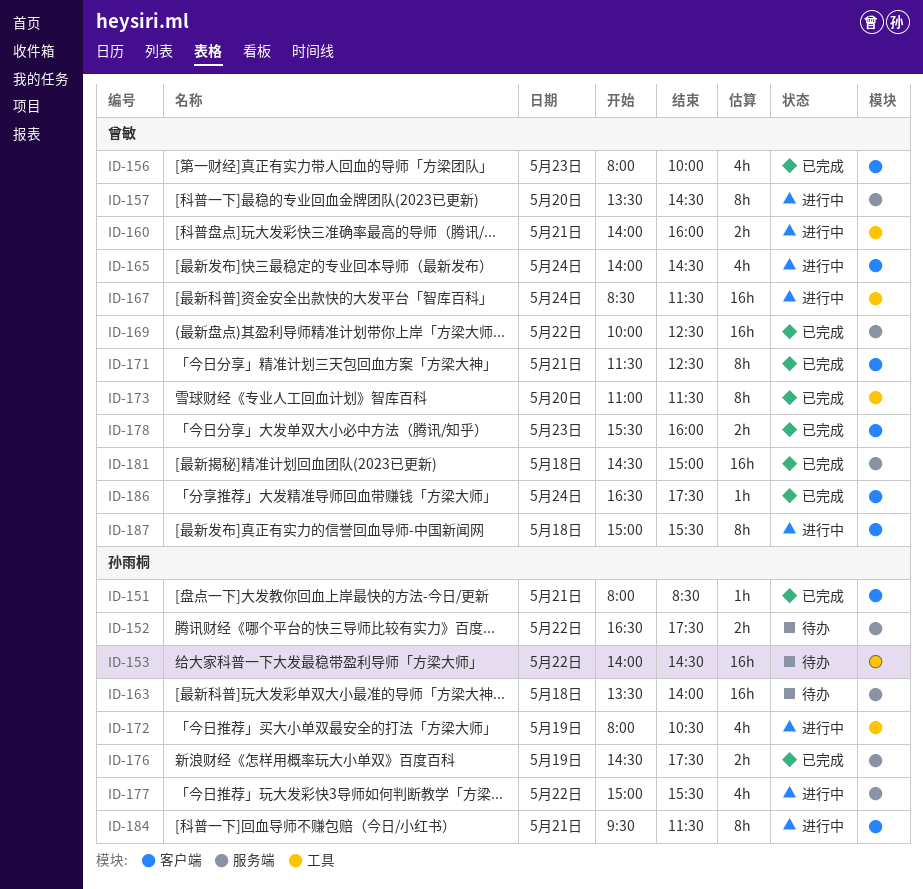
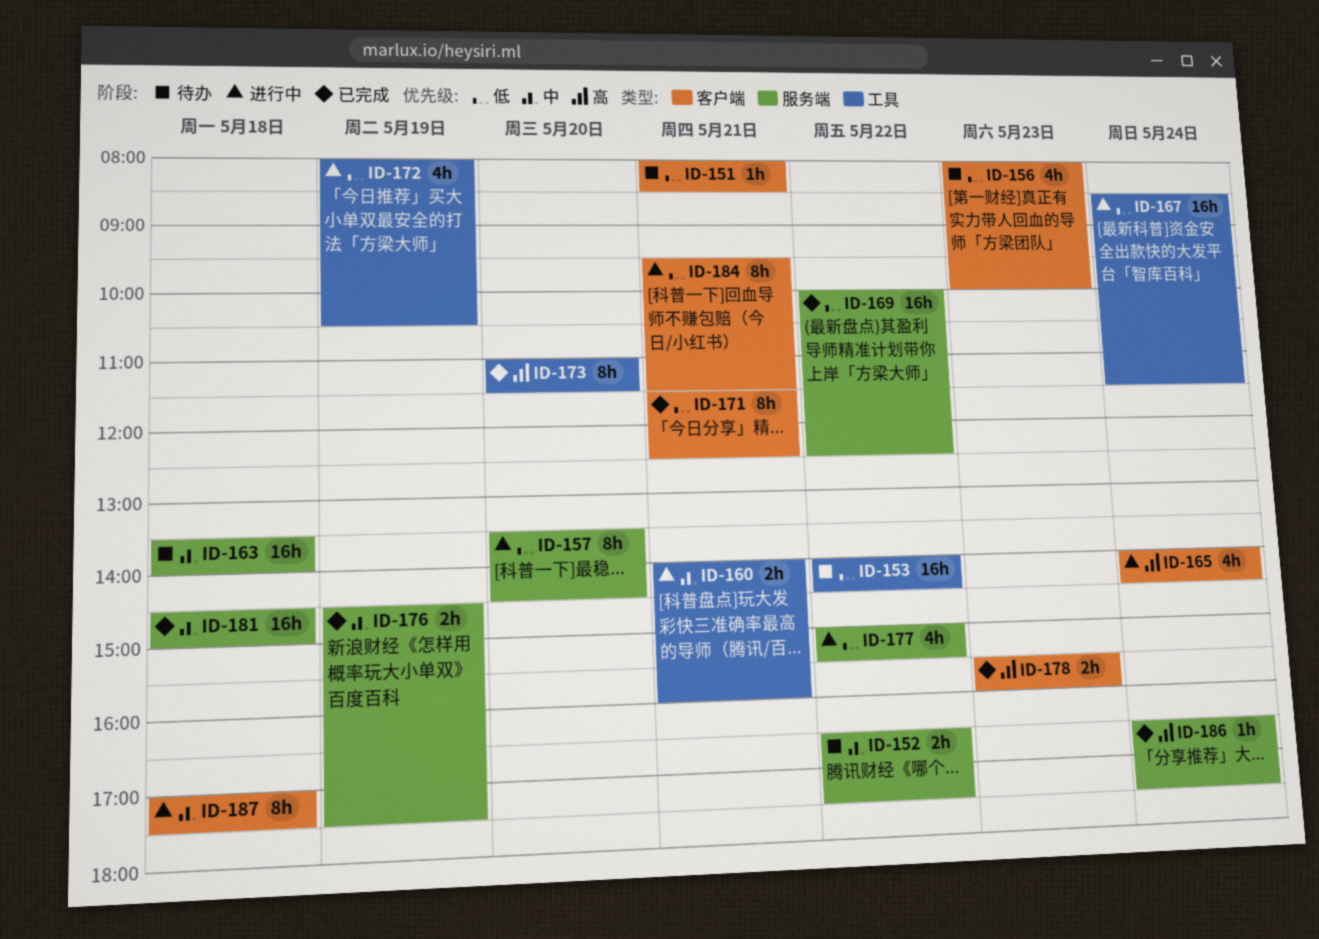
ID-151, status: 已完成 -> 待办
ID-156, status: 已完成 -> 待办
ID-186, label: 客户端 -> 服务端
ID-187, begins: 15:00 -> 17:00
ID-187, ends: 15:30 -> 17:30

